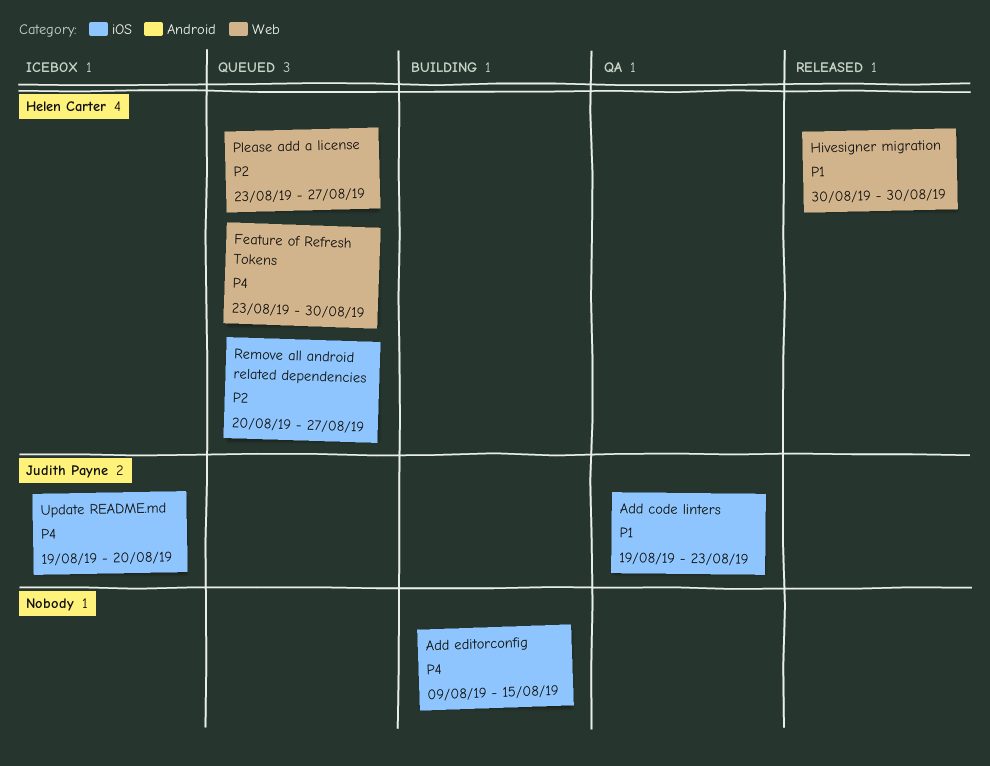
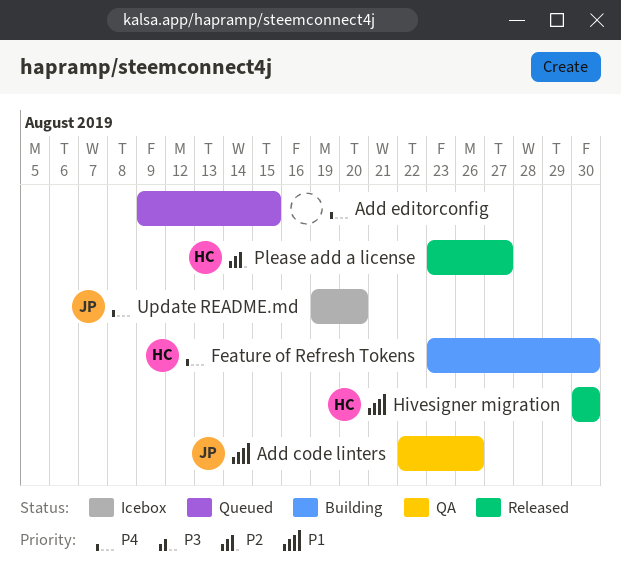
Add code linters, start: Aug 19 -> Aug 22
Add code linters, due: Aug 23 -> Aug 26
Add editorconfig, status: Building -> Queued
Feature of Refresh Tokens, status: Queued -> Building
Please add a license, status: Queued -> Released
Remove all android related dependencies: present -> none

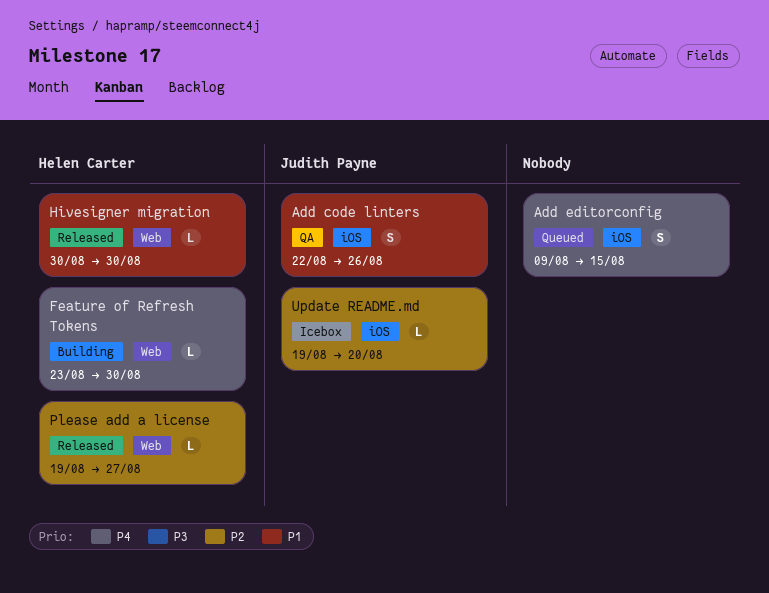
Please add a license, start: Aug 23 -> Aug 19
Update README.md, priority: P4 -> P2

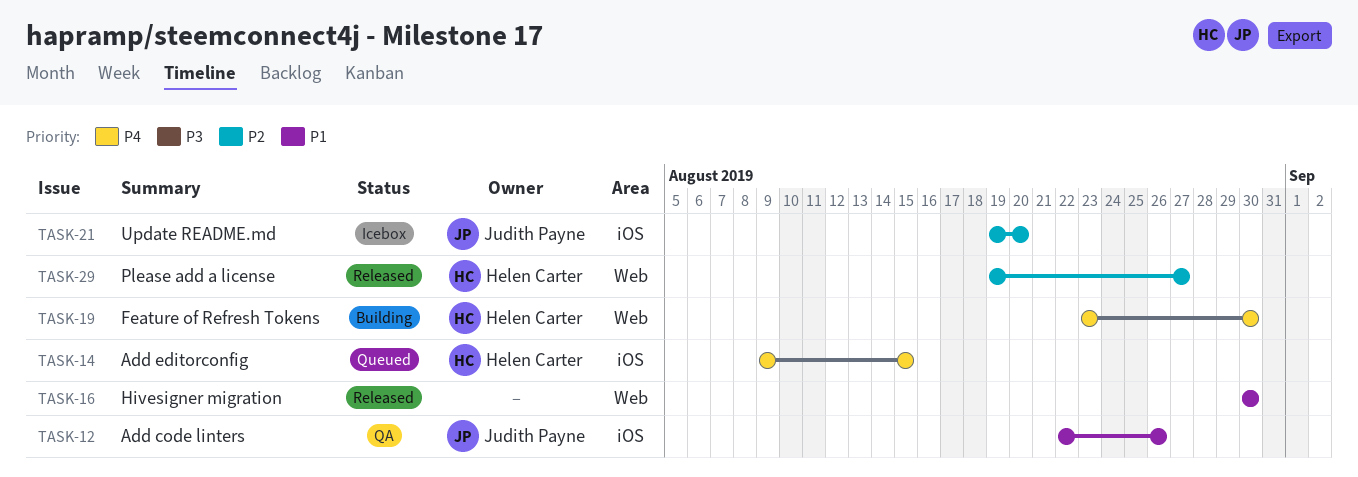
Add editorconfig, owner: none -> Helen Carter
Hivesigner migration, owner: Helen Carter -> none

